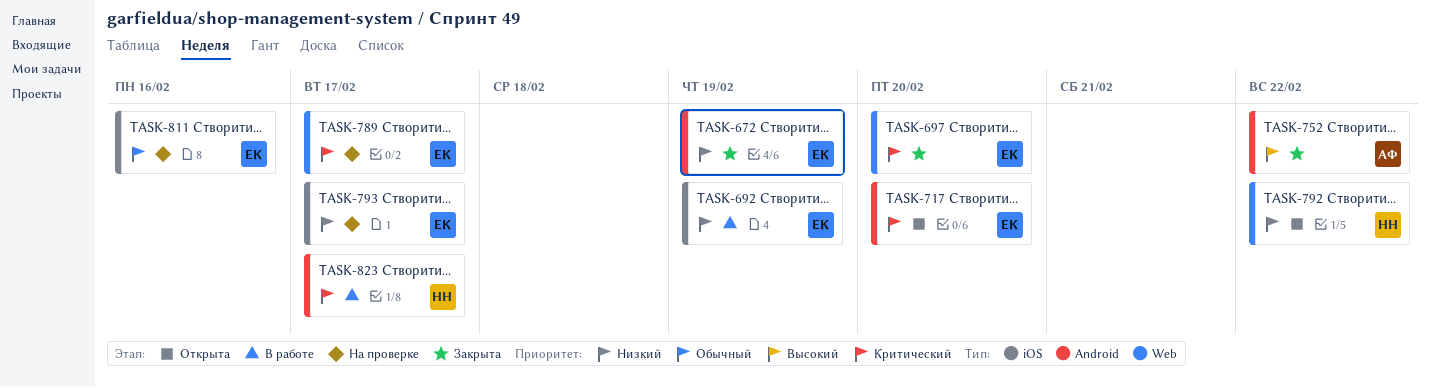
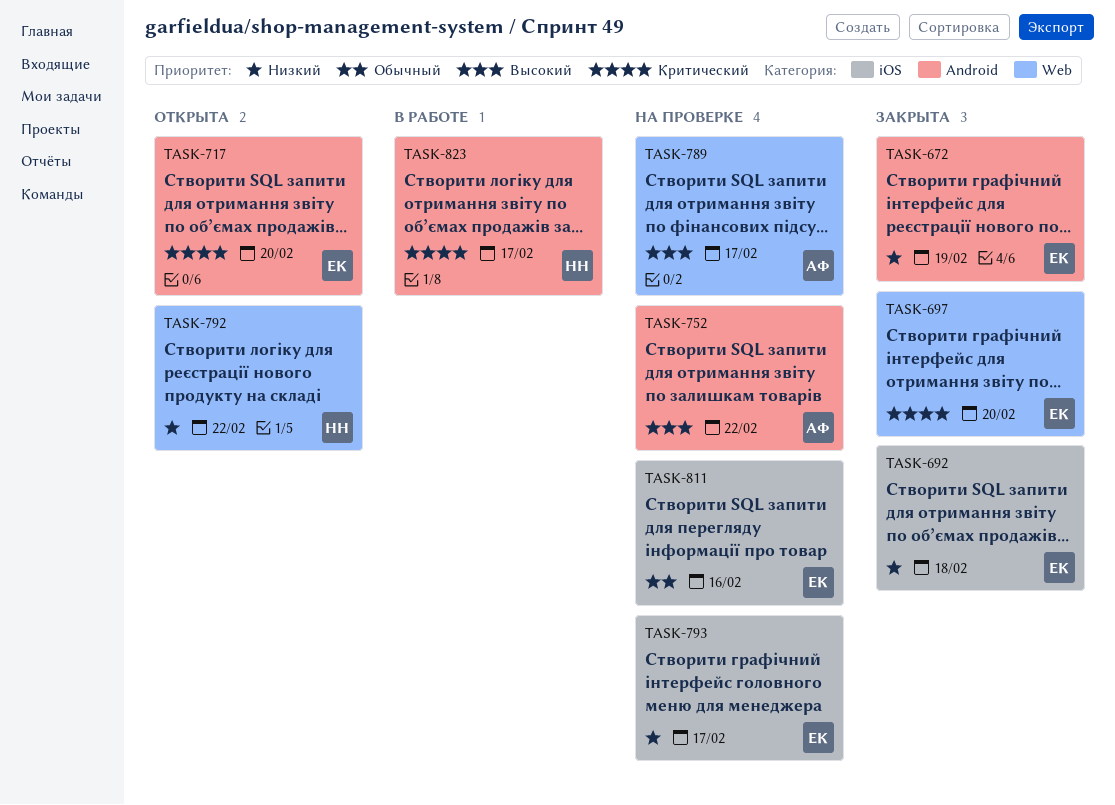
TASK-692, status: В работе -> Закрыта
TASK-692, due: Feb 19 -> Feb 18
TASK-752, status: Закрыта -> На проверке
TASK-789, owner: ЕК -> АФ
TASK-789, priority: Критический -> Высокий

